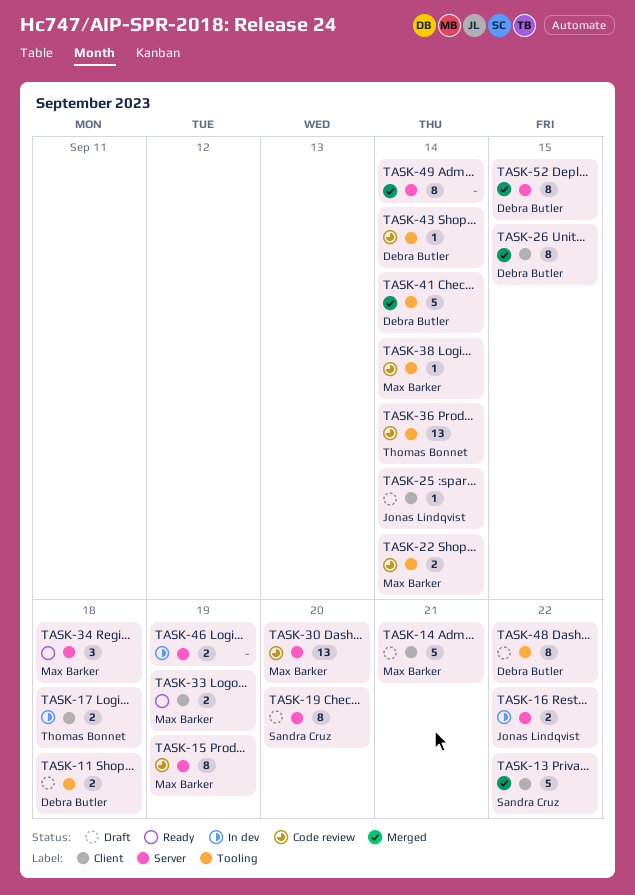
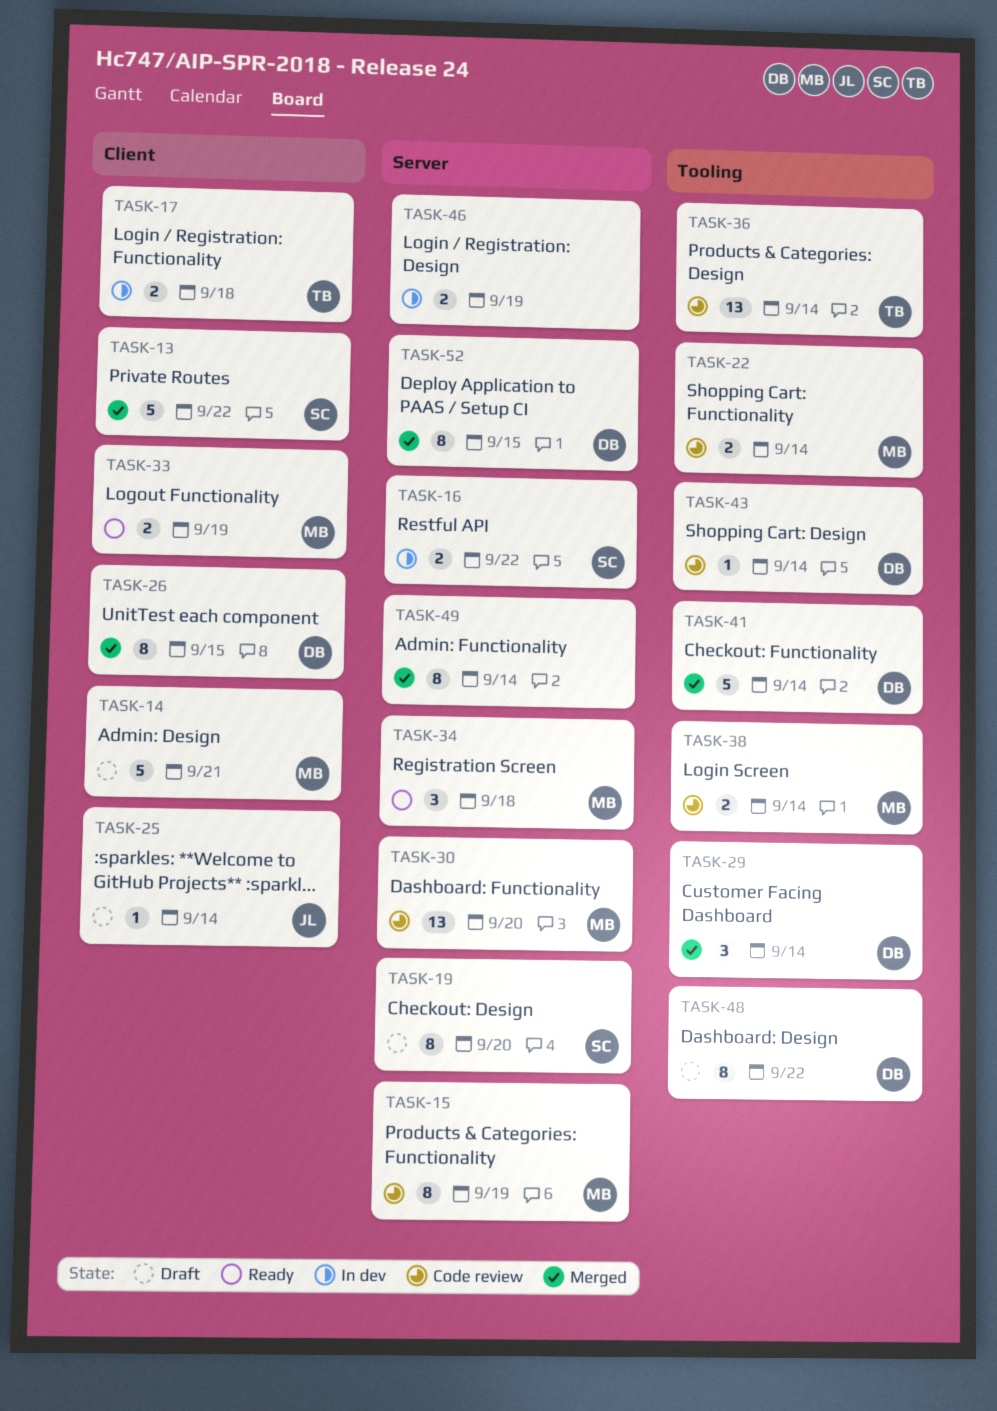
TASK-11: present -> none
TASK-16, owner: Jonas Lindqvist -> Sandra Cruz
TASK-29: none -> present
TASK-38, estimate: 1 -> 2

